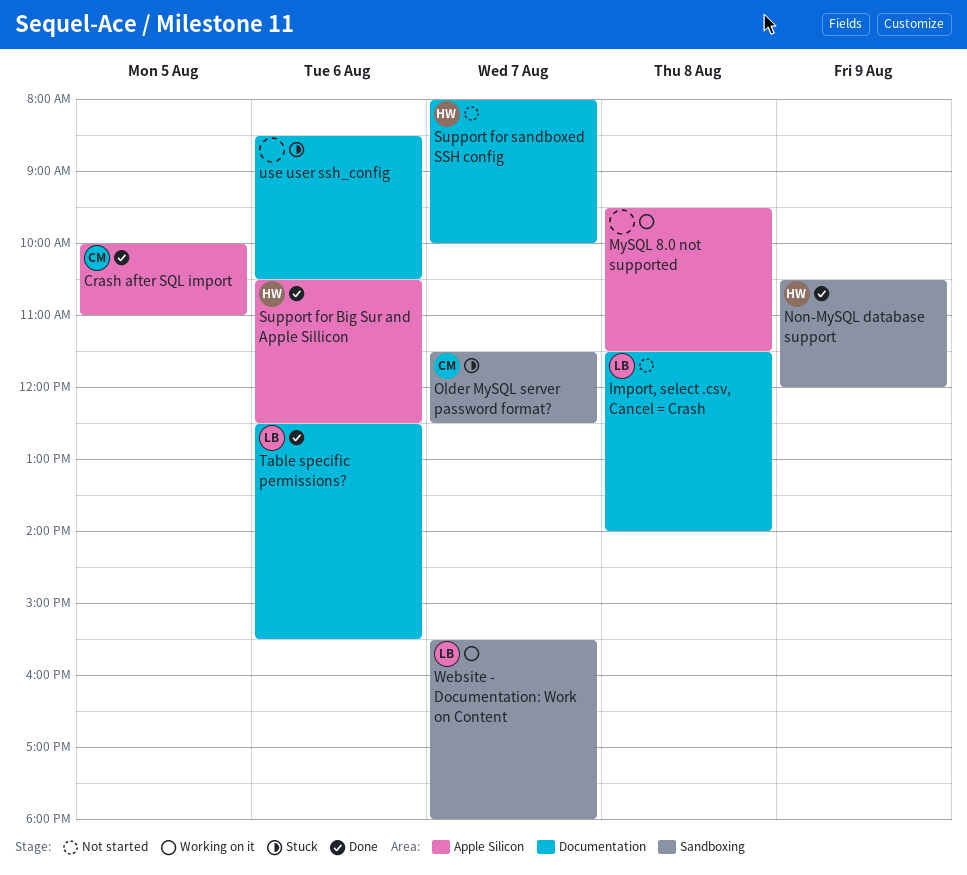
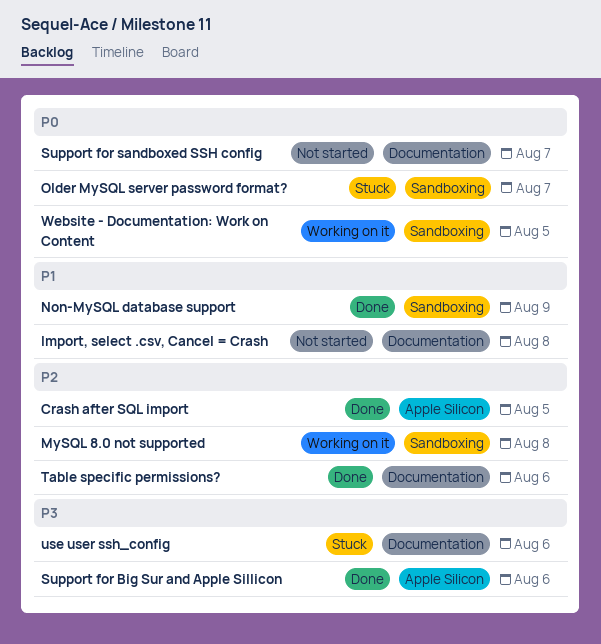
MySQL 8.0 not supported, label: Apple Silicon -> Sandboxing
Website - Documentation: Work on Content, day: Aug 7 -> Aug 5

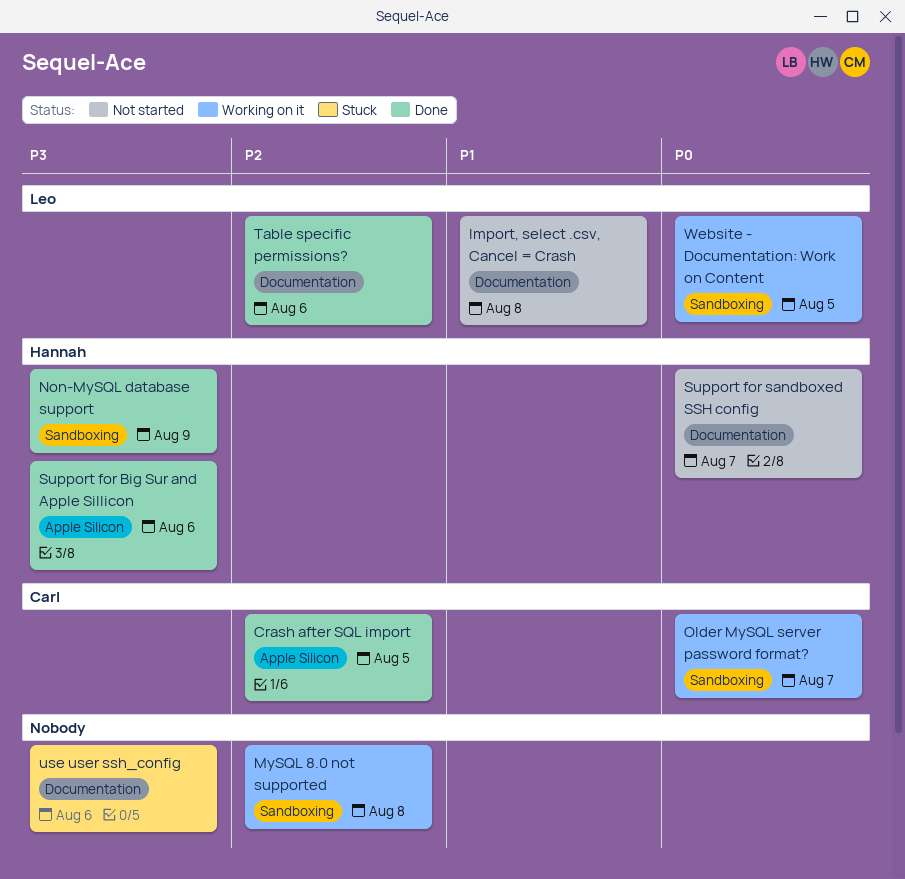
Non-MySQL database support, priority: P1 -> P3
Older MySQL server password format?, status: Stuck -> Working on it

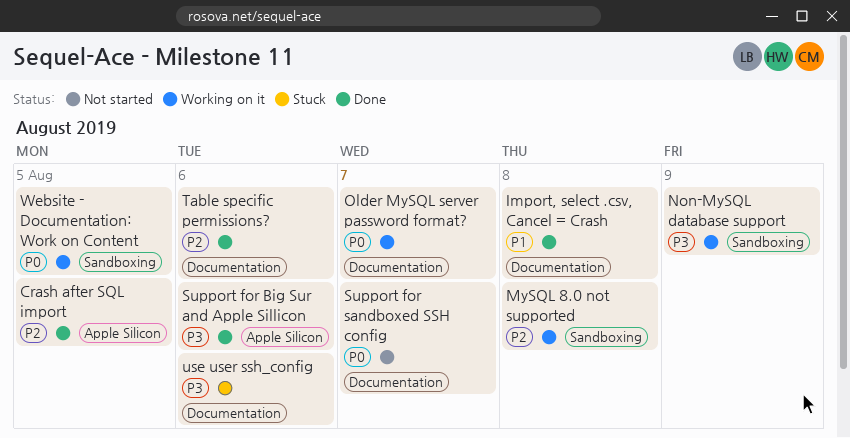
Import, select .csv, Cancel = Crash, status: Not started -> Done
Non-MySQL database support, status: Done -> Working on it
Older MySQL server password format?, label: Sandboxing -> Documentation

